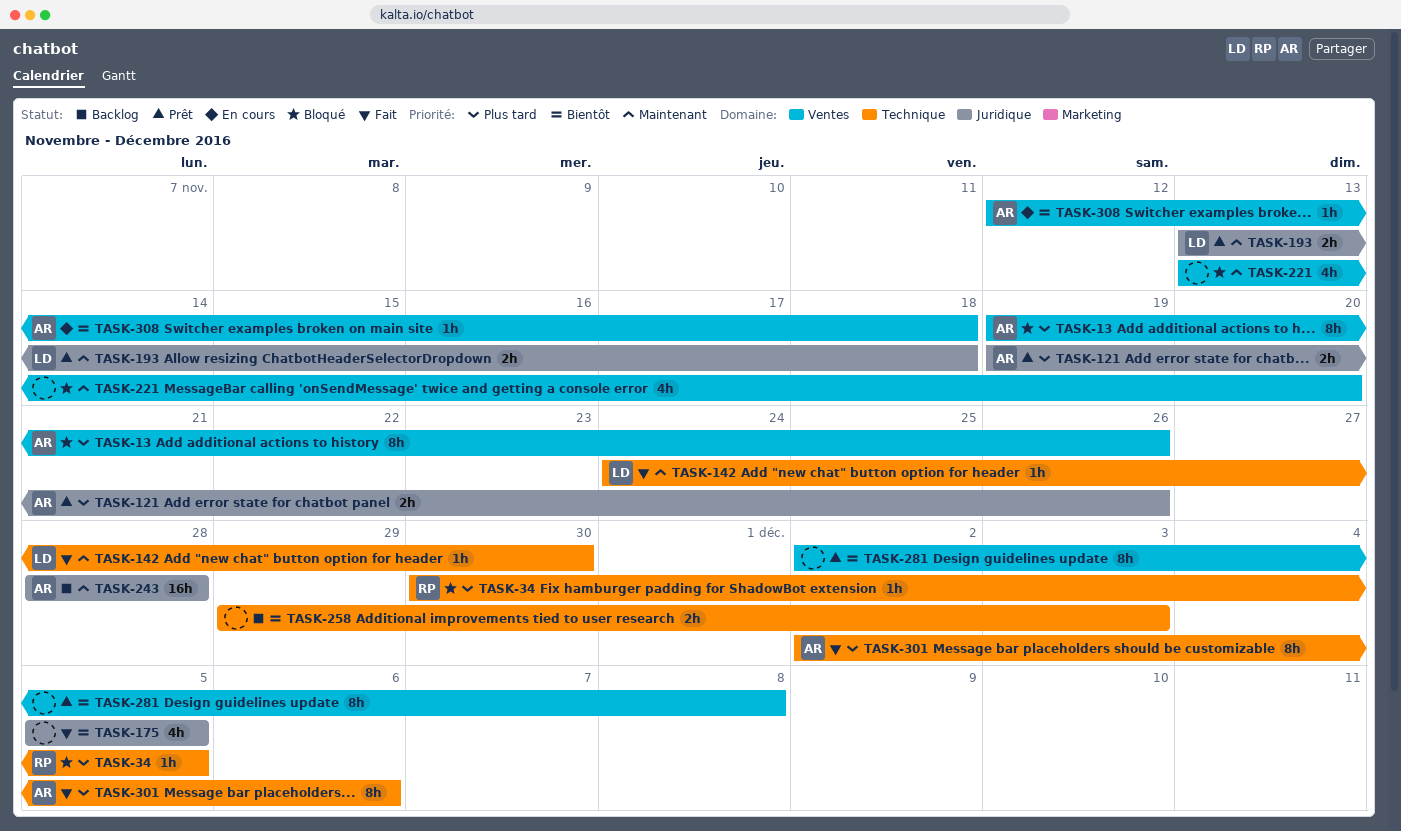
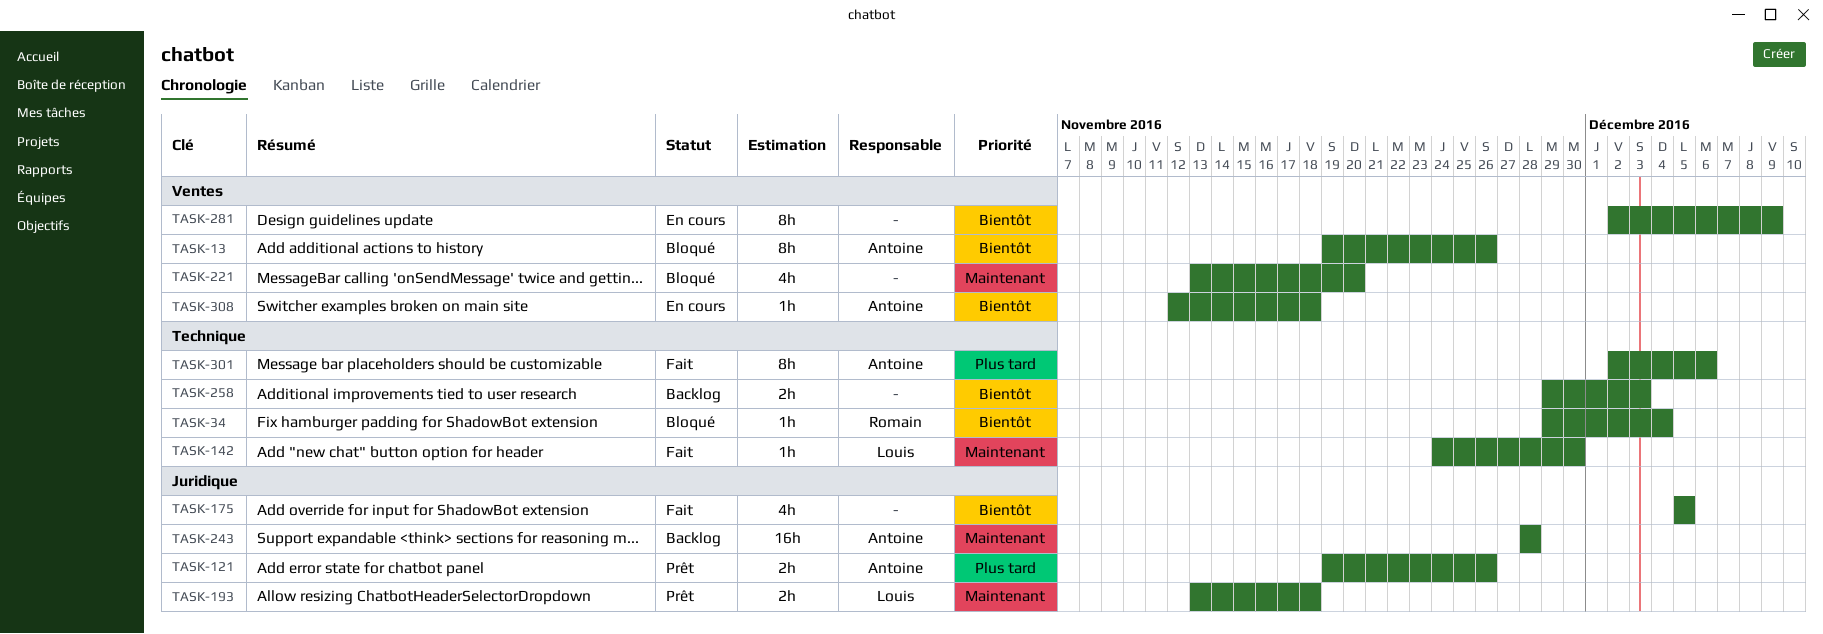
TASK-13, priority: Plus tard -> Bientôt
TASK-34, priority: Plus tard -> Bientôt
TASK-34, start: Nov 30 -> Nov 29
TASK-34, due: Dec 5 -> Dec 4
TASK-281, status: Prêt -> En cours
TASK-281, due: Dec 8 -> Dec 9

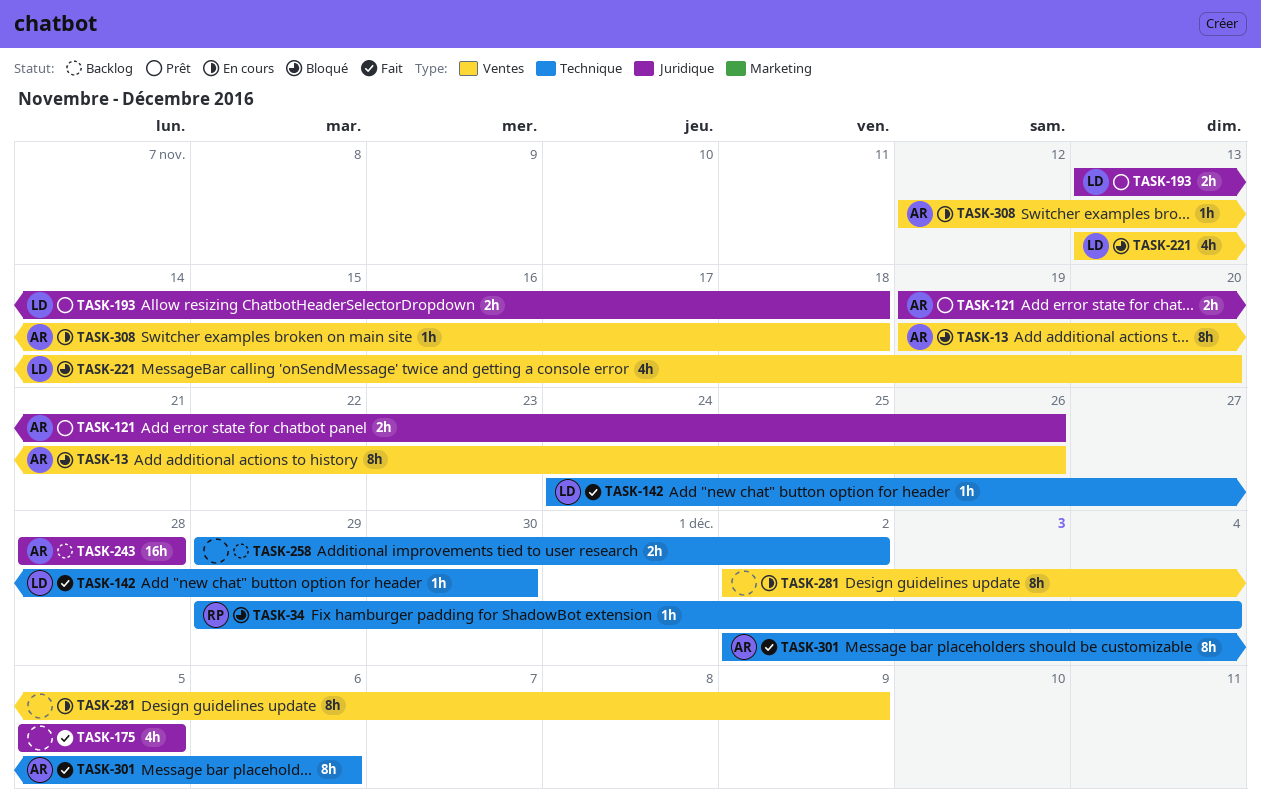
TASK-221, owner: none -> Louis
TASK-258, due: Dec 3 -> Dec 2

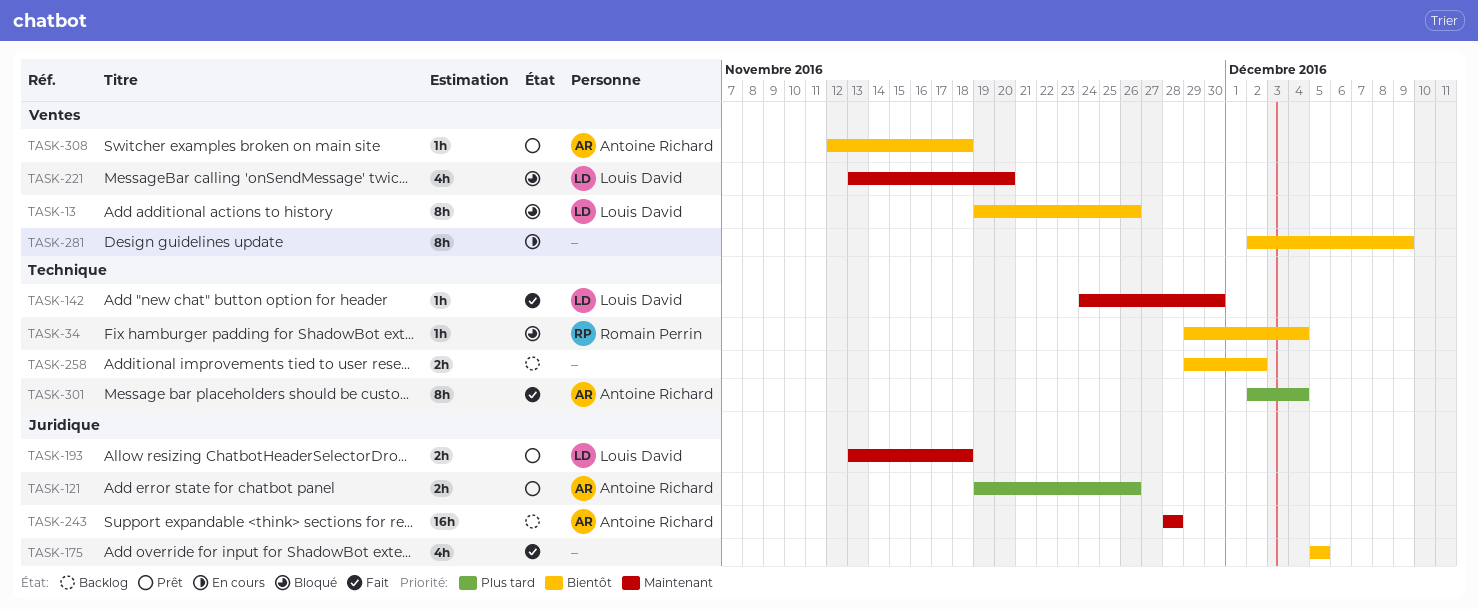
TASK-13, owner: Antoine Richard -> Louis David
TASK-301, due: Dec 6 -> Dec 4
TASK-308, status: En cours -> Prêt

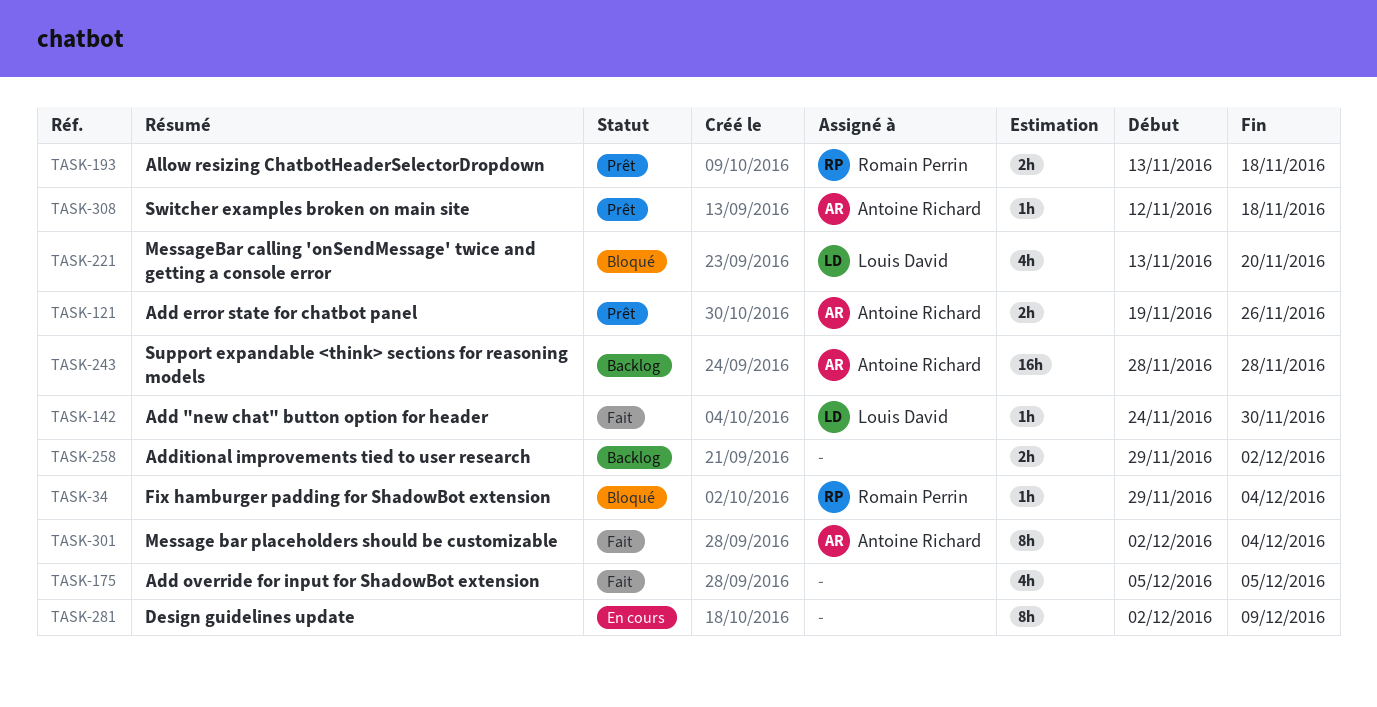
TASK-13: present -> none
TASK-193, owner: Louis David -> Romain Perrin

